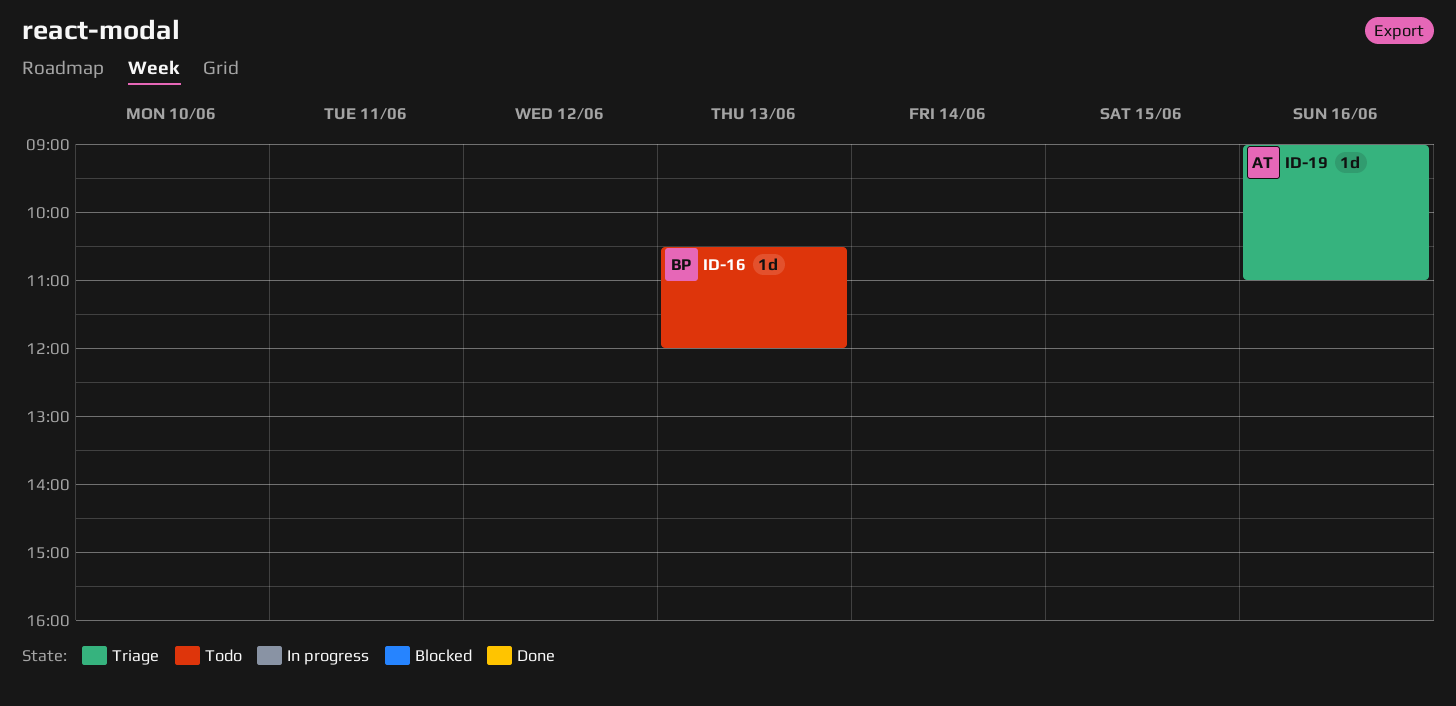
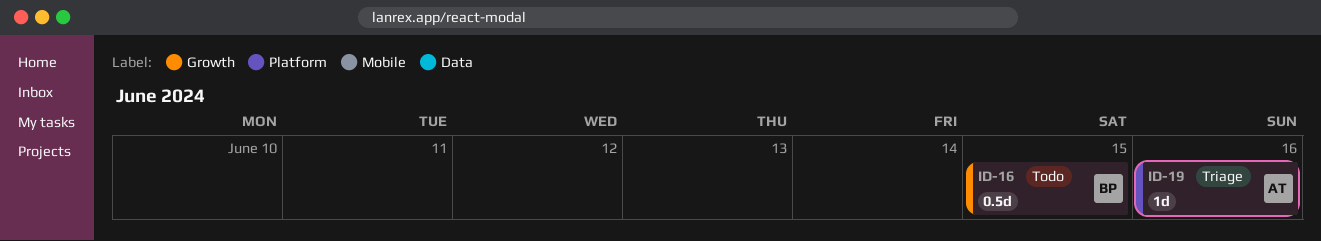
ID-16, estimate: 1d -> 0.5d
ID-16, day: Jun 13 -> Jun 15

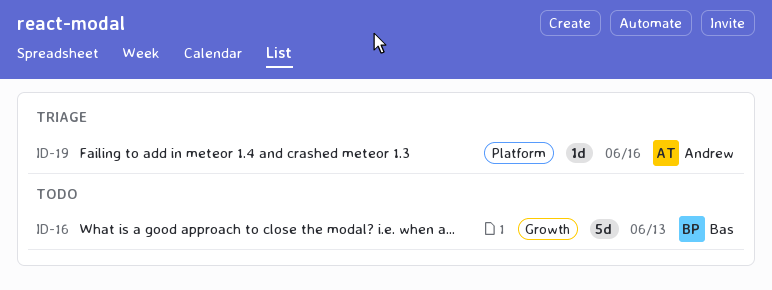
ID-16, estimate: 0.5d -> 5d
ID-16, day: Jun 15 -> Jun 13

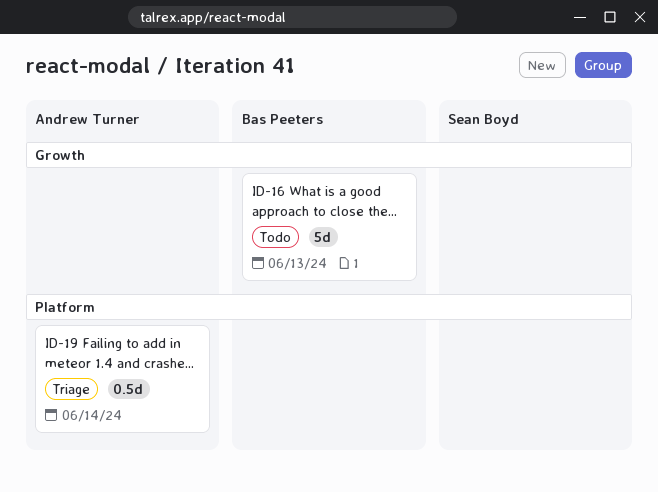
ID-19, estimate: 1d -> 0.5d
ID-19, day: Jun 16 -> Jun 14

